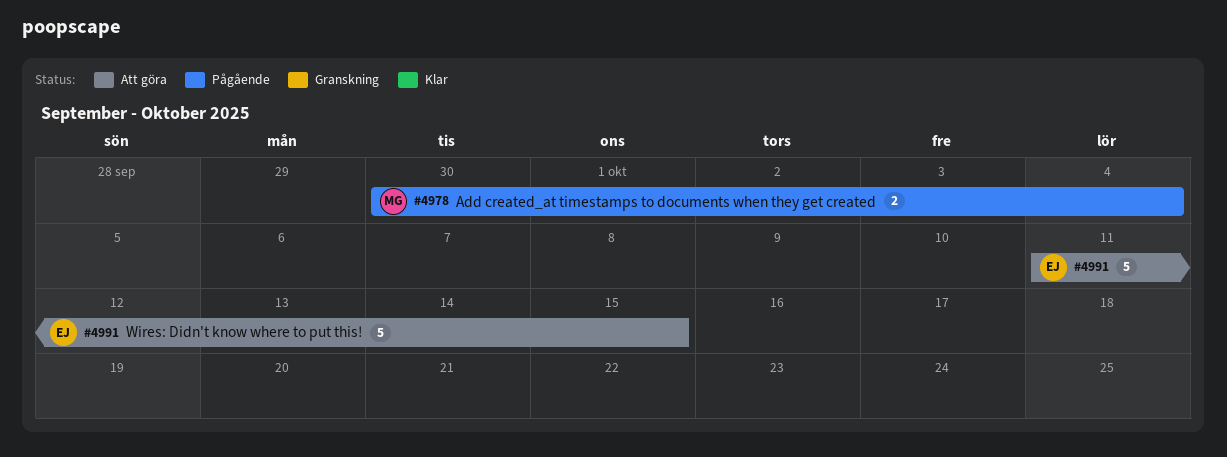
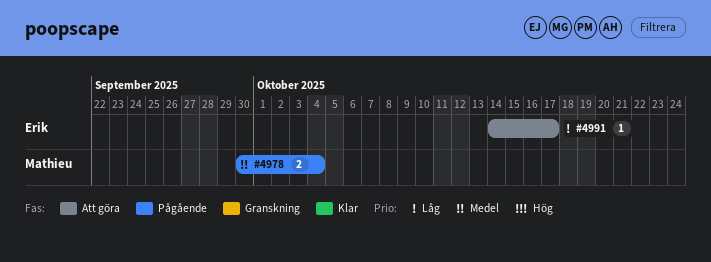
#4991, estimate: 5 -> 1
#4991, start: Oct 11 -> Oct 14
#4991, due: Oct 15 -> Oct 17

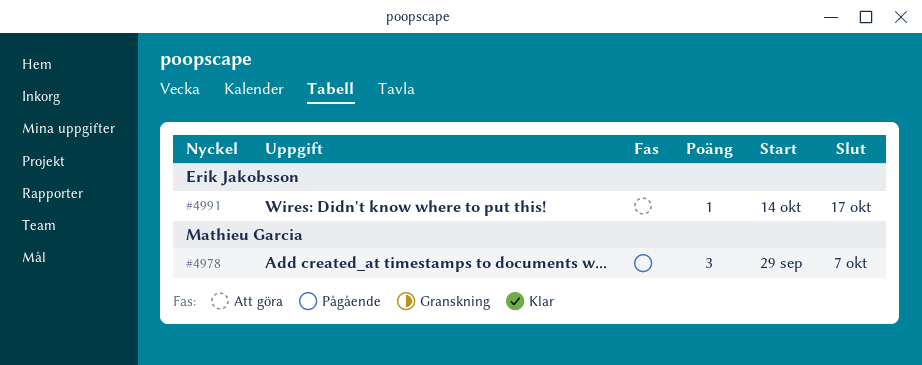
#4978, estimate: 2 -> 3
#4978, start: Sep 30 -> Sep 29
#4978, due: Oct 4 -> Oct 7

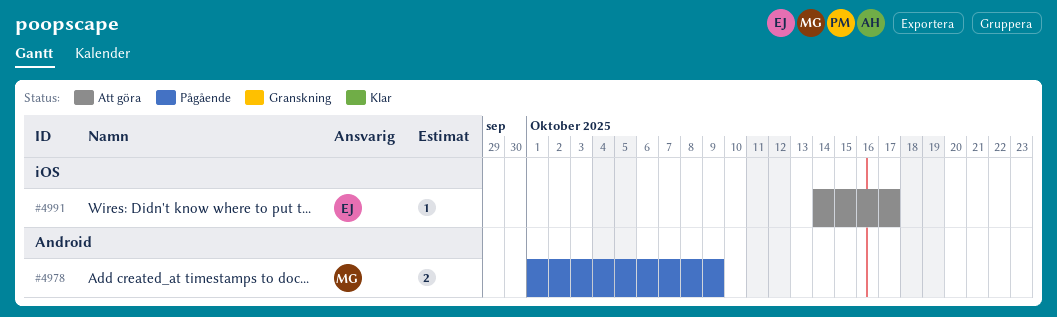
#4978, estimate: 3 -> 2
#4978, start: Sep 29 -> Oct 1
#4978, due: Oct 7 -> Oct 9

